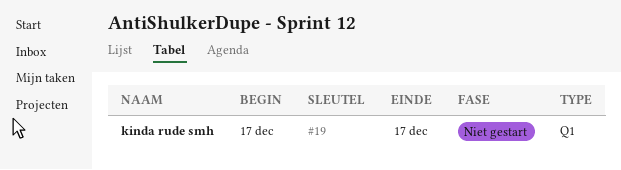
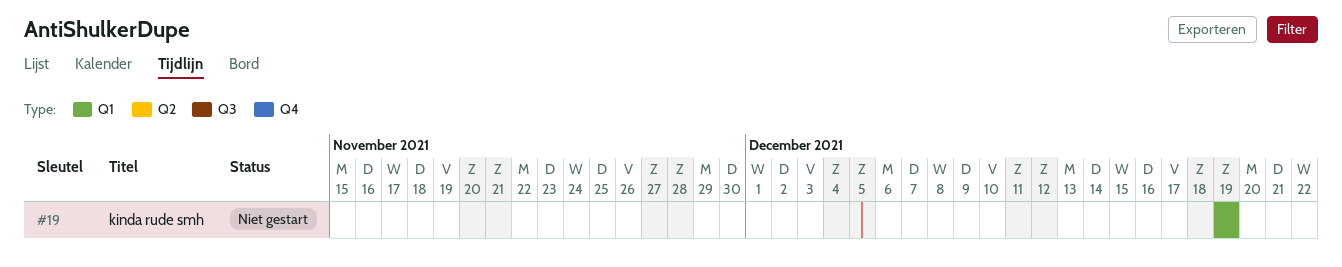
#19, start: Dec 17 -> Dec 19
#19, due: Dec 17 -> Dec 19

